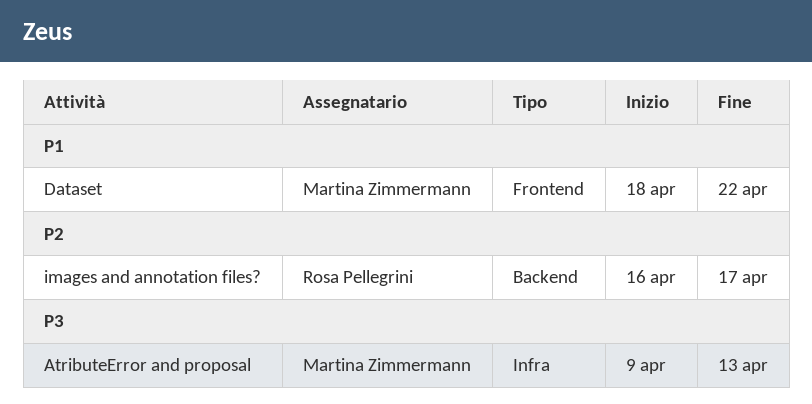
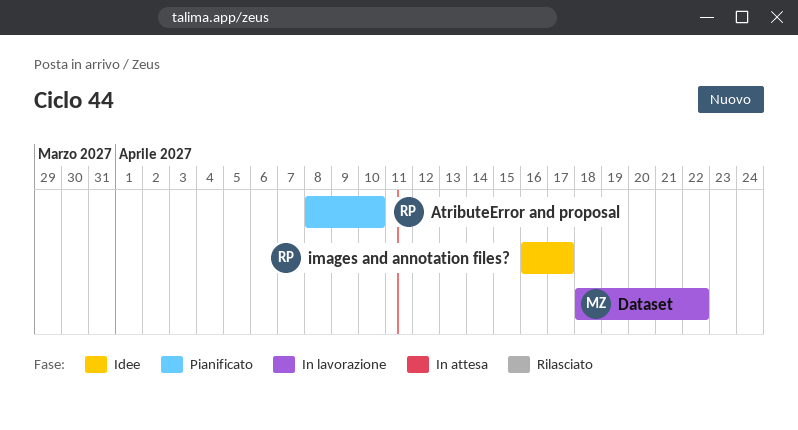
AtributeError and proposal, owner: Martina Zimmermann -> Rosa Pellegrini
AtributeError and proposal, start: Apr 9 -> Apr 8
AtributeError and proposal, due: Apr 13 -> Apr 10

